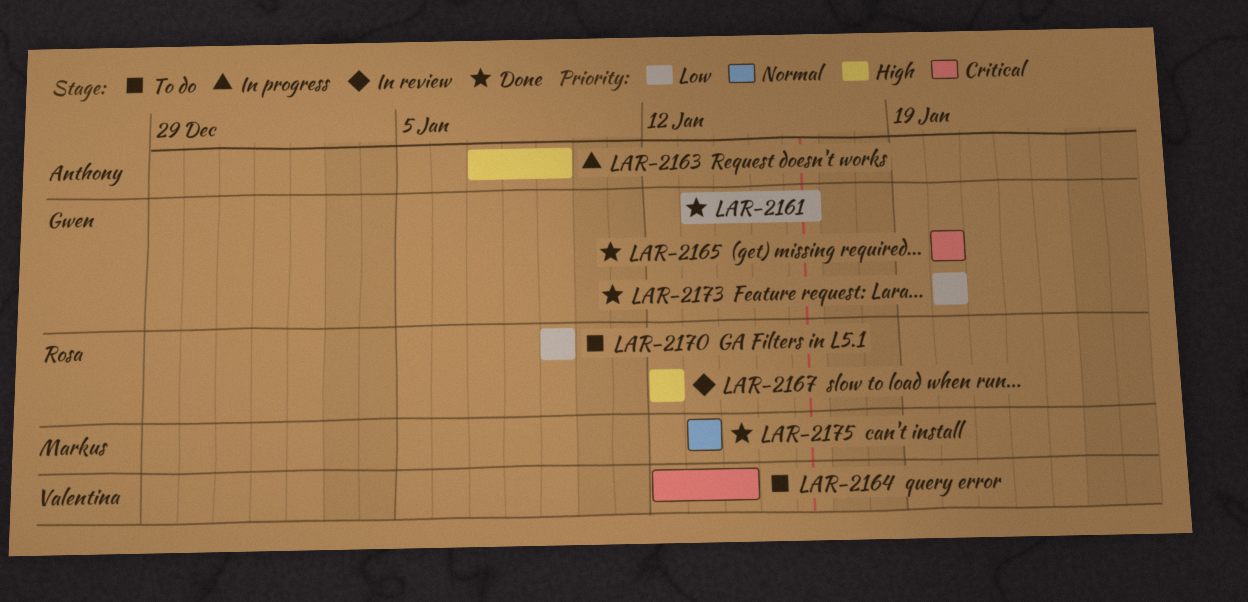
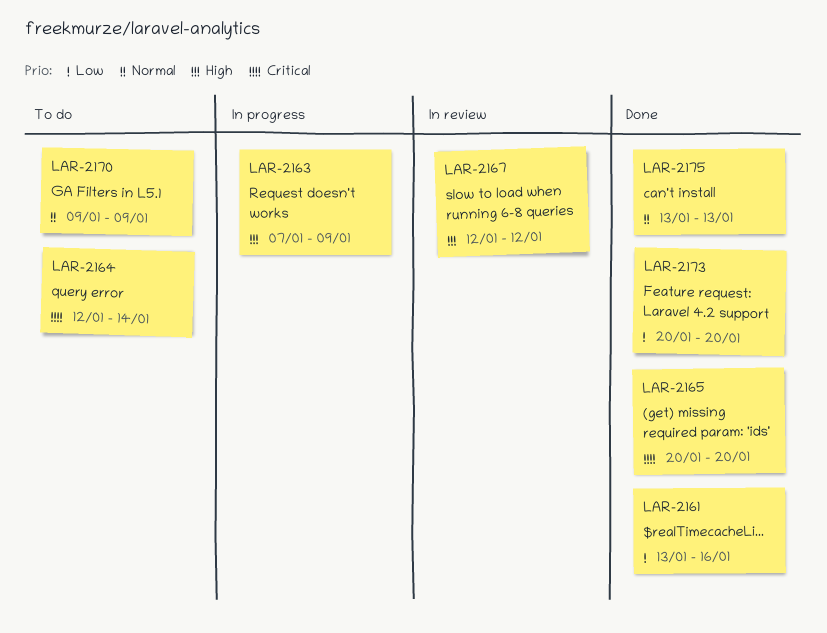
LAR-2170, priority: Low -> Normal

